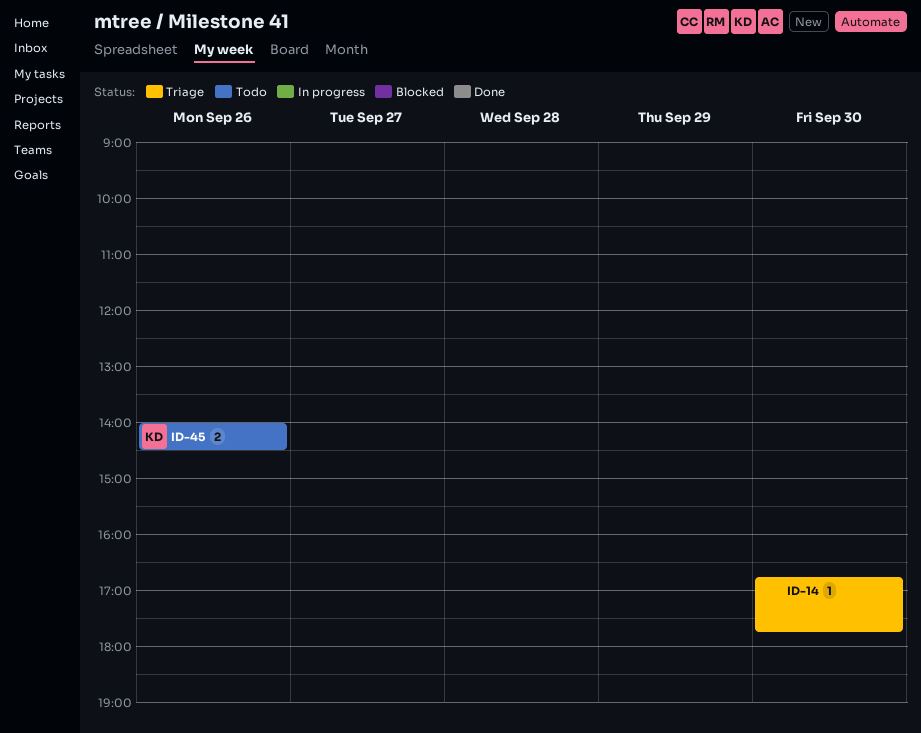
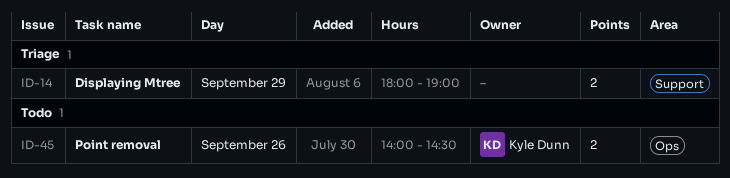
ID-14, estimate: 1 -> 2
ID-14, day: Sep 30 -> Sep 29
ID-14, begins: 16:45 -> 18:00
ID-14, ends: 17:45 -> 19:00

